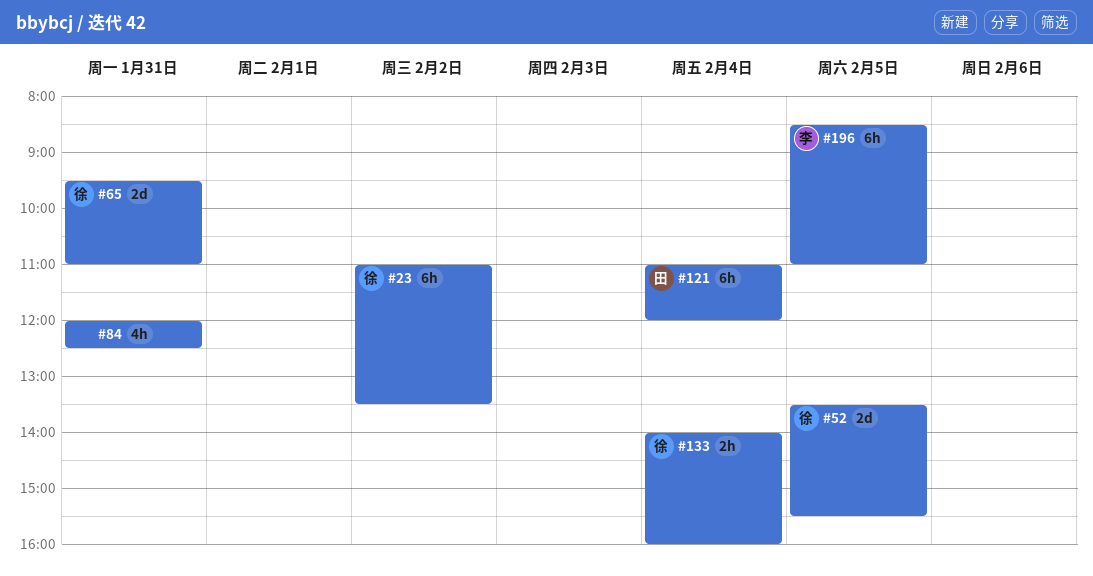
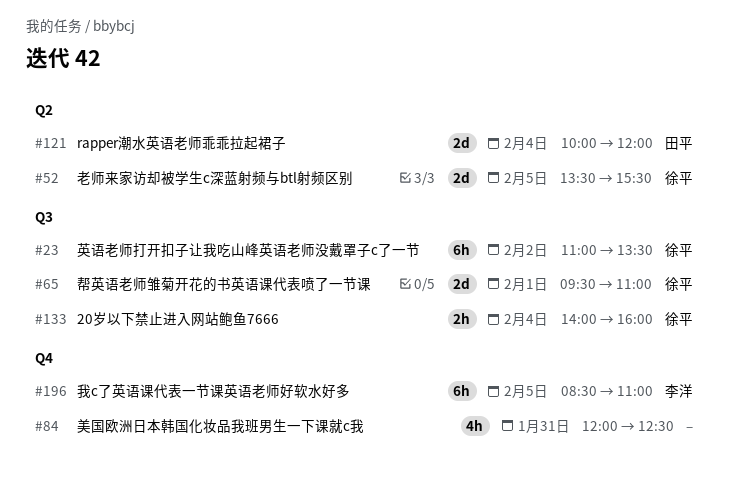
#65, day: Jan 31 -> Feb 1
#121, estimate: 6h -> 2d
#121, begins: 11:00 -> 10:00

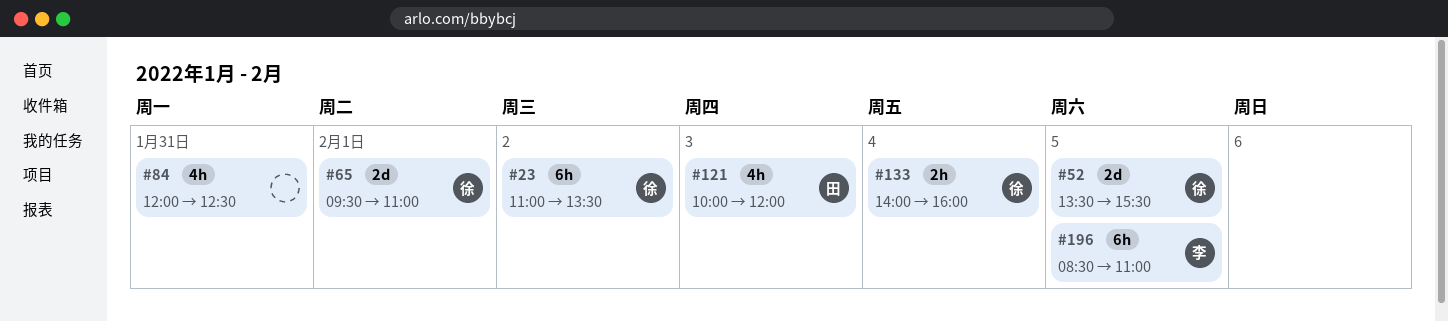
#121, estimate: 2d -> 4h
#121, day: Feb 4 -> Feb 3

